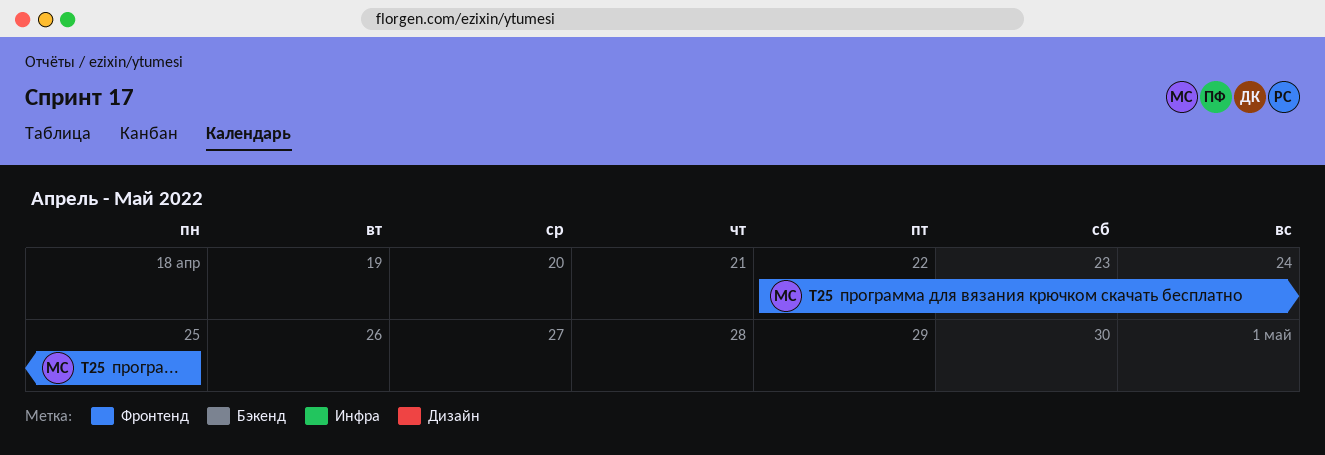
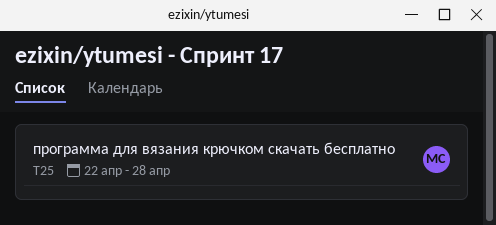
T25, due: Apr 25 -> Apr 28

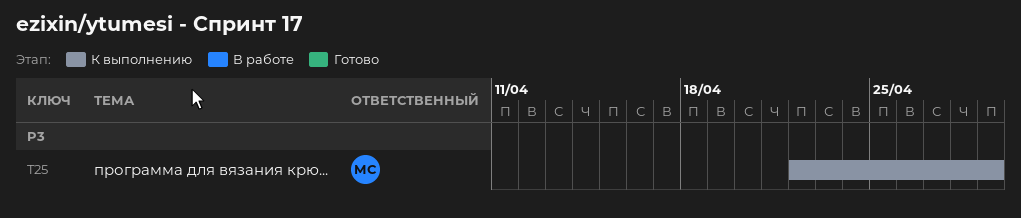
T25, due: Apr 28 -> Apr 29

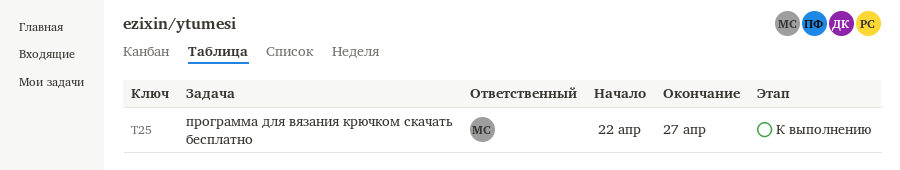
T25, due: Apr 29 -> Apr 27

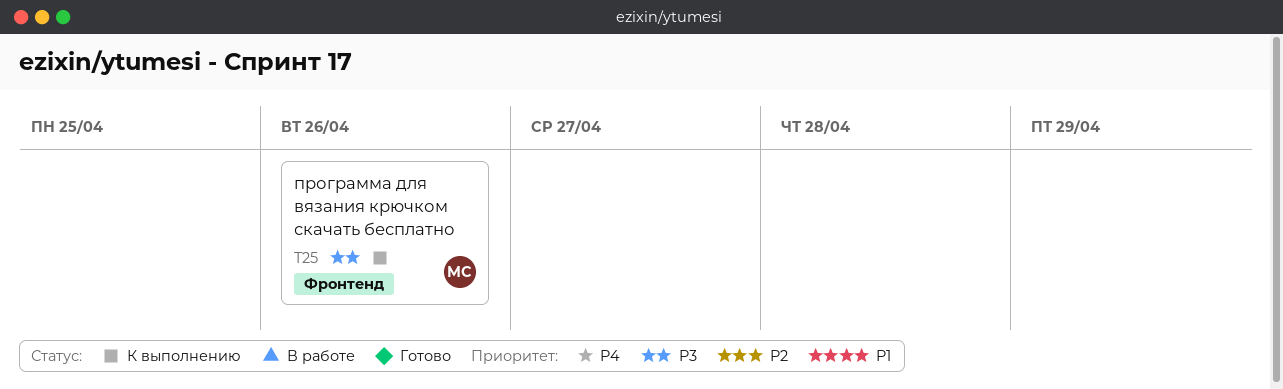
T25, due: Apr 27 -> Apr 26

